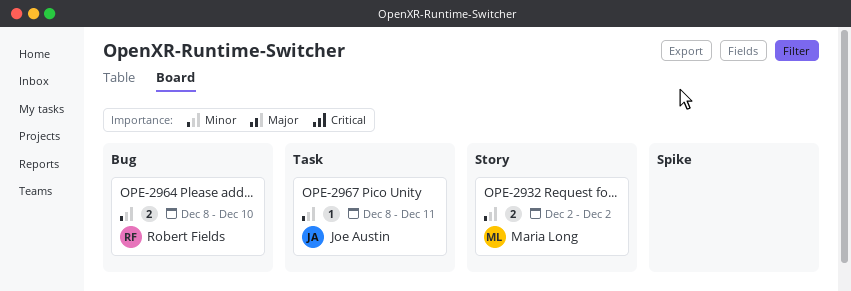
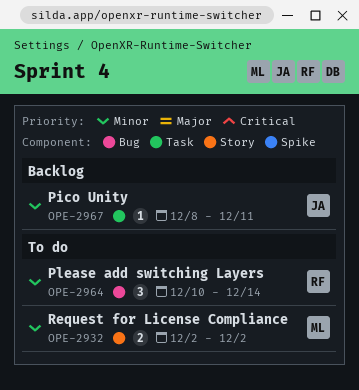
OPE-2964, estimate: 2 -> 3
OPE-2964, start: Dec 8 -> Dec 10
OPE-2964, due: Dec 10 -> Dec 14

